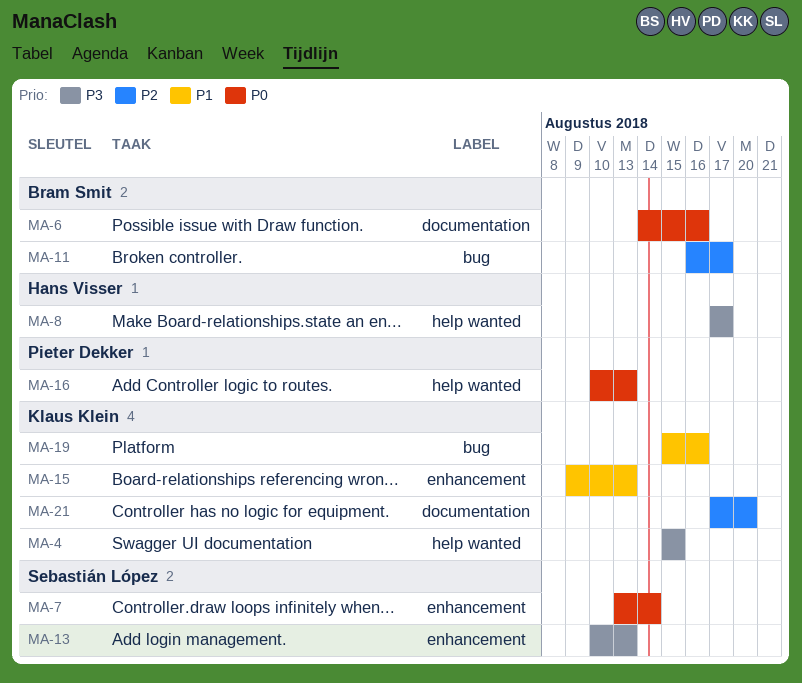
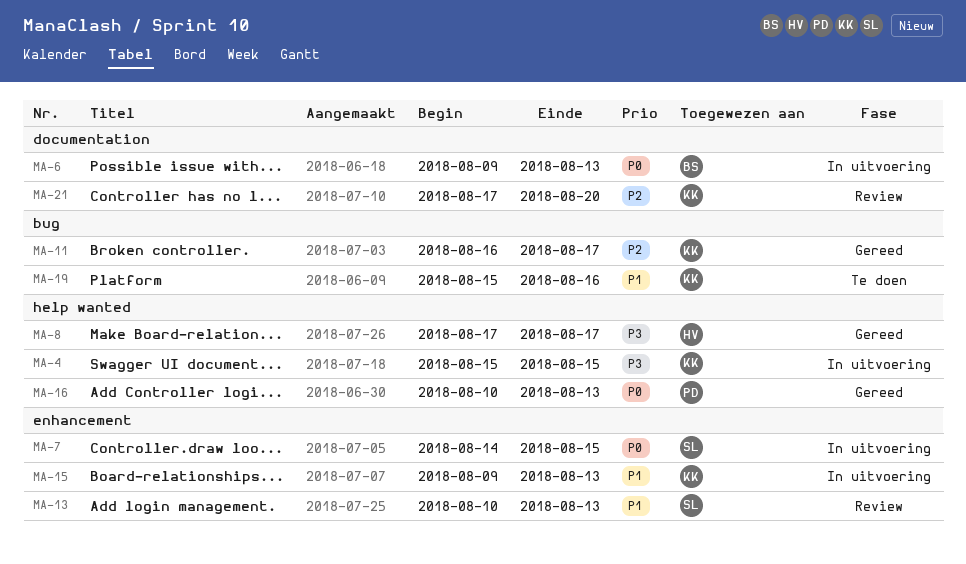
MA-6, start: Aug 14 -> Aug 9
MA-6, due: Aug 16 -> Aug 13
MA-7, start: Aug 13 -> Aug 14
MA-7, due: Aug 14 -> Aug 15
MA-11, owner: Bram Smit -> Klaus Klein
MA-13, priority: P3 -> P1

